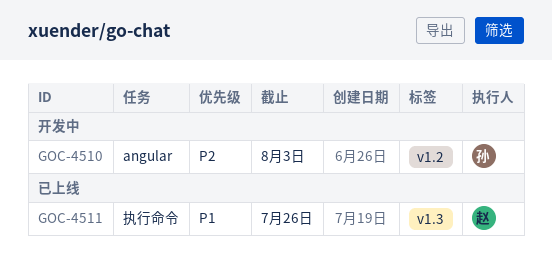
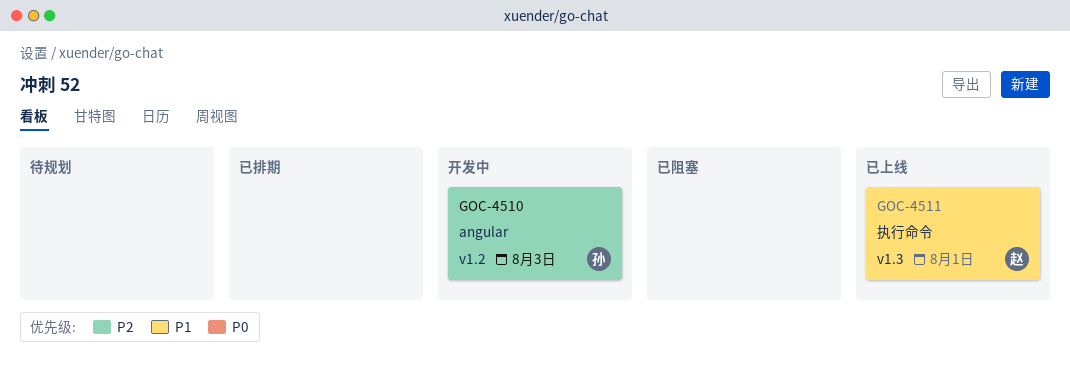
GOC-4511, due: Jul 26 -> Aug 1

